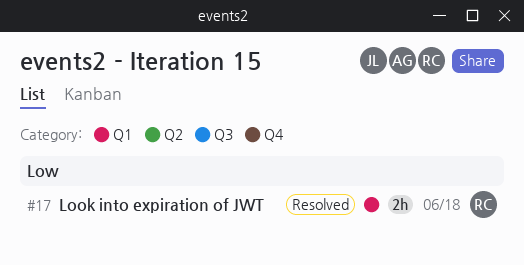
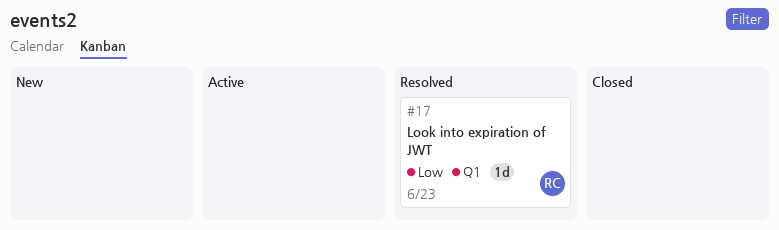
#17, estimate: 2h -> 1d
#17, due: Jun 18 -> Jun 23

